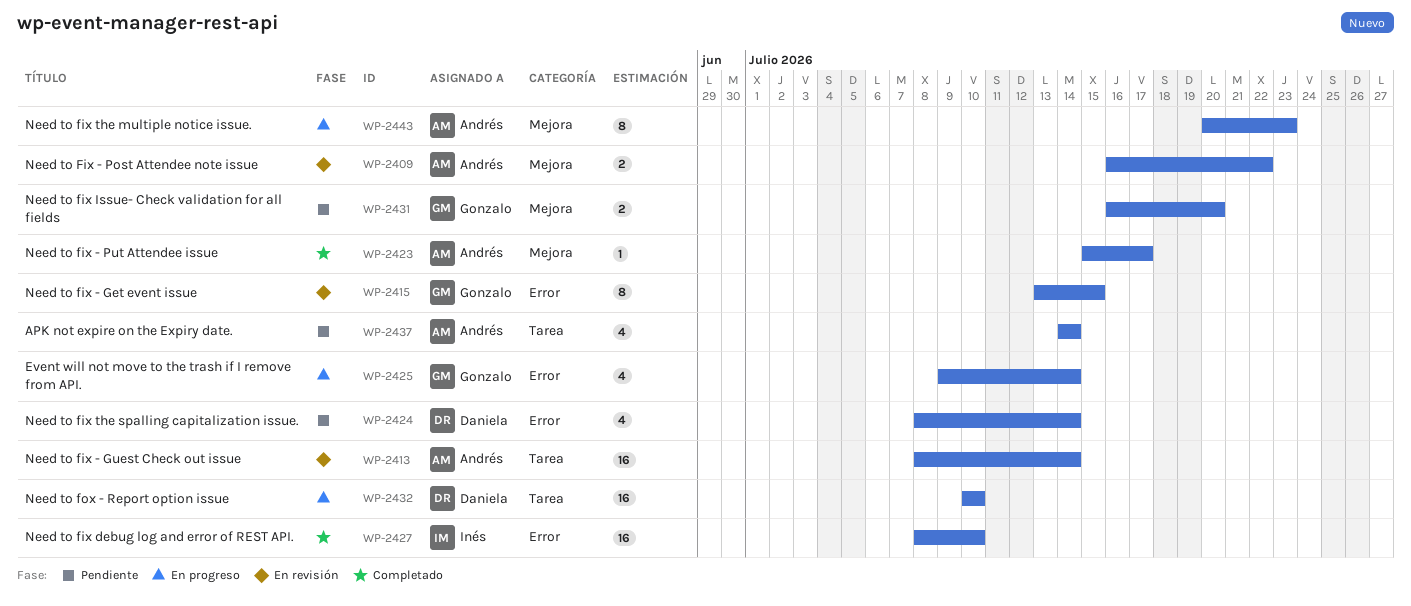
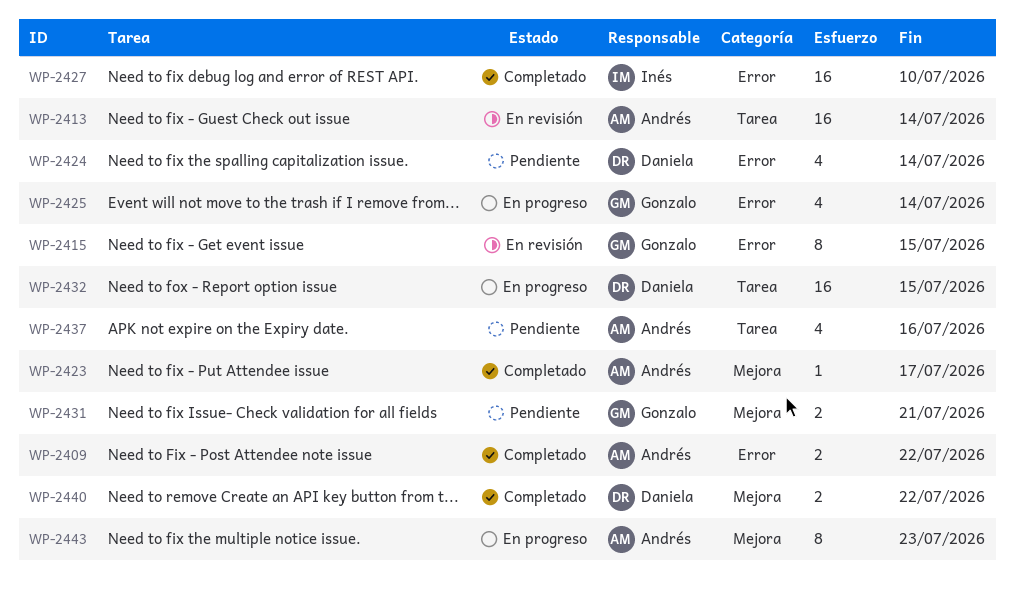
WP-2409, status: En revisión -> Completado
WP-2409, label: Mejora -> Error
WP-2431, due: Jul 20 -> Jul 21
WP-2432, due: Jul 10 -> Jul 15
WP-2437, due: Jul 14 -> Jul 16
WP-2440: none -> present

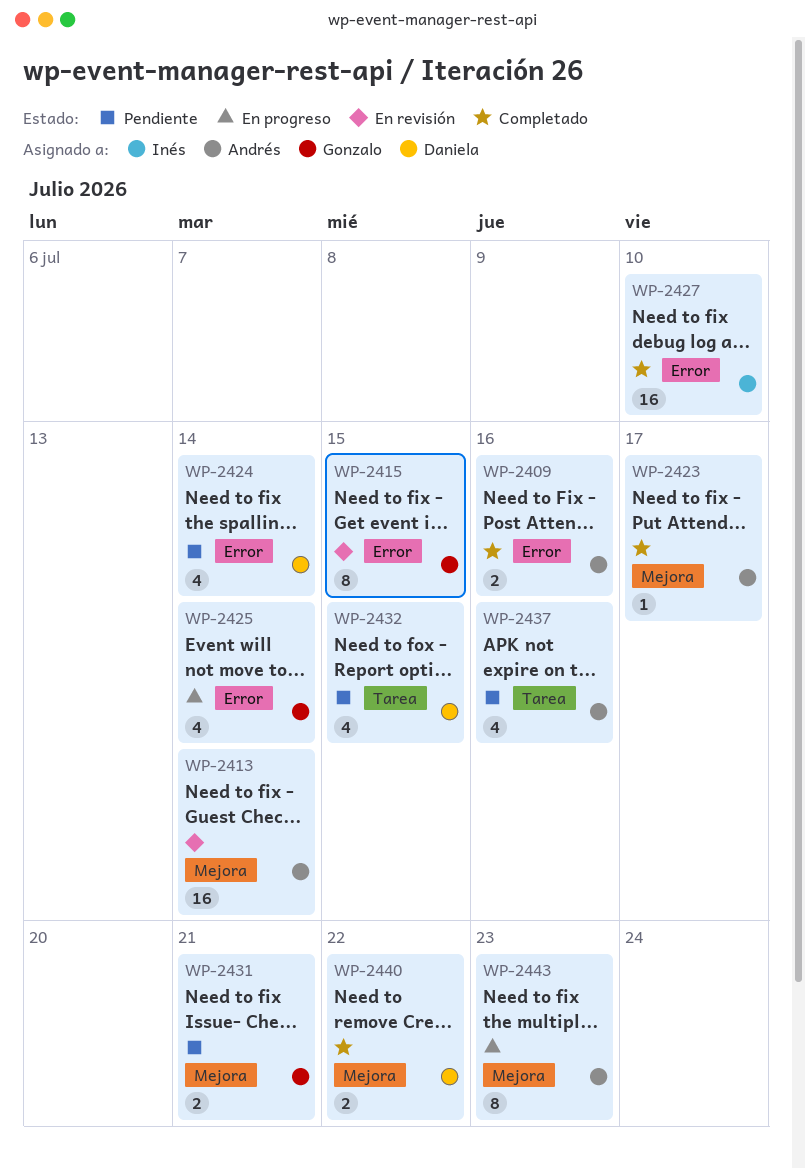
WP-2409, due: Jul 22 -> Jul 16
WP-2413, label: Tarea -> Mejora
WP-2432, status: En progreso -> Pendiente
WP-2432, estimate: 16 -> 4

